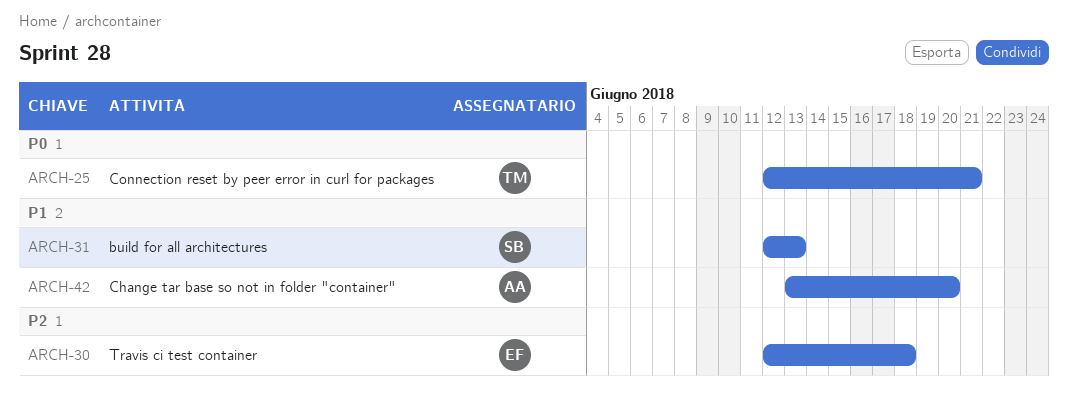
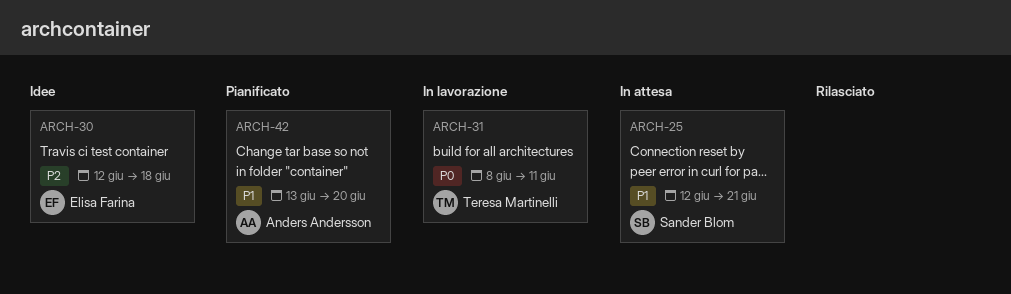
ARCH-25, owner: Teresa Martinelli -> Sander Blom
ARCH-25, priority: P0 -> P1
ARCH-31, owner: Sander Blom -> Teresa Martinelli
ARCH-31, priority: P1 -> P0
ARCH-31, start: Jun 12 -> Jun 8
ARCH-31, due: Jun 13 -> Jun 11

